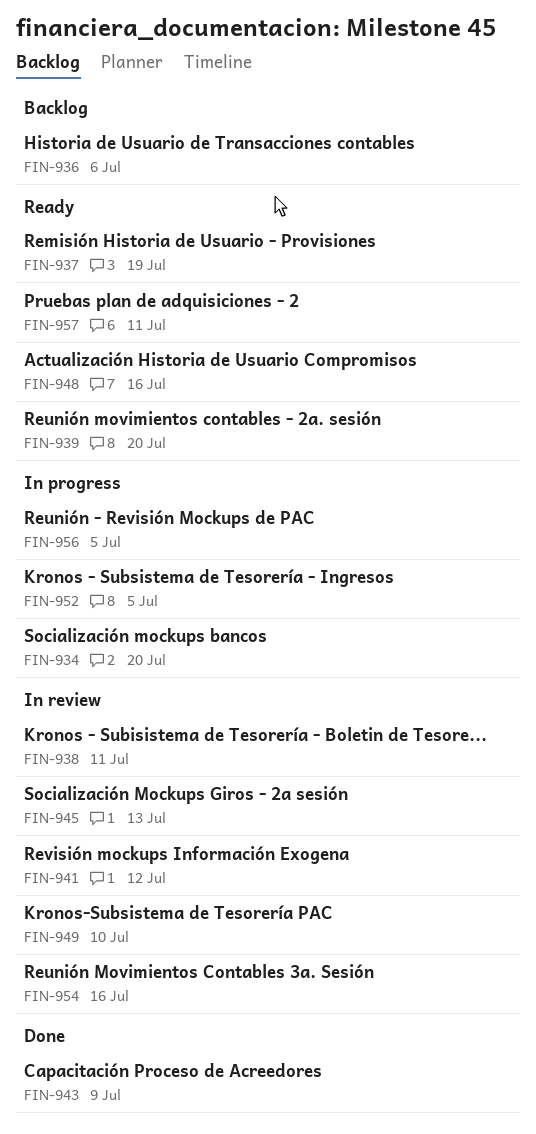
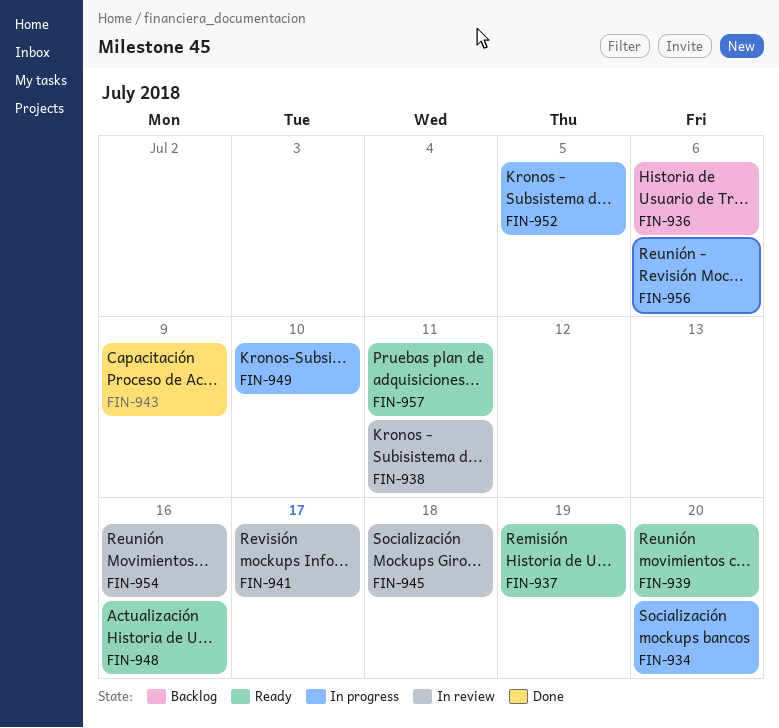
FIN-941, due: Jul 12 -> Jul 17
FIN-945, due: Jul 13 -> Jul 18
FIN-949, status: In review -> In progress
FIN-956, due: Jul 5 -> Jul 6

